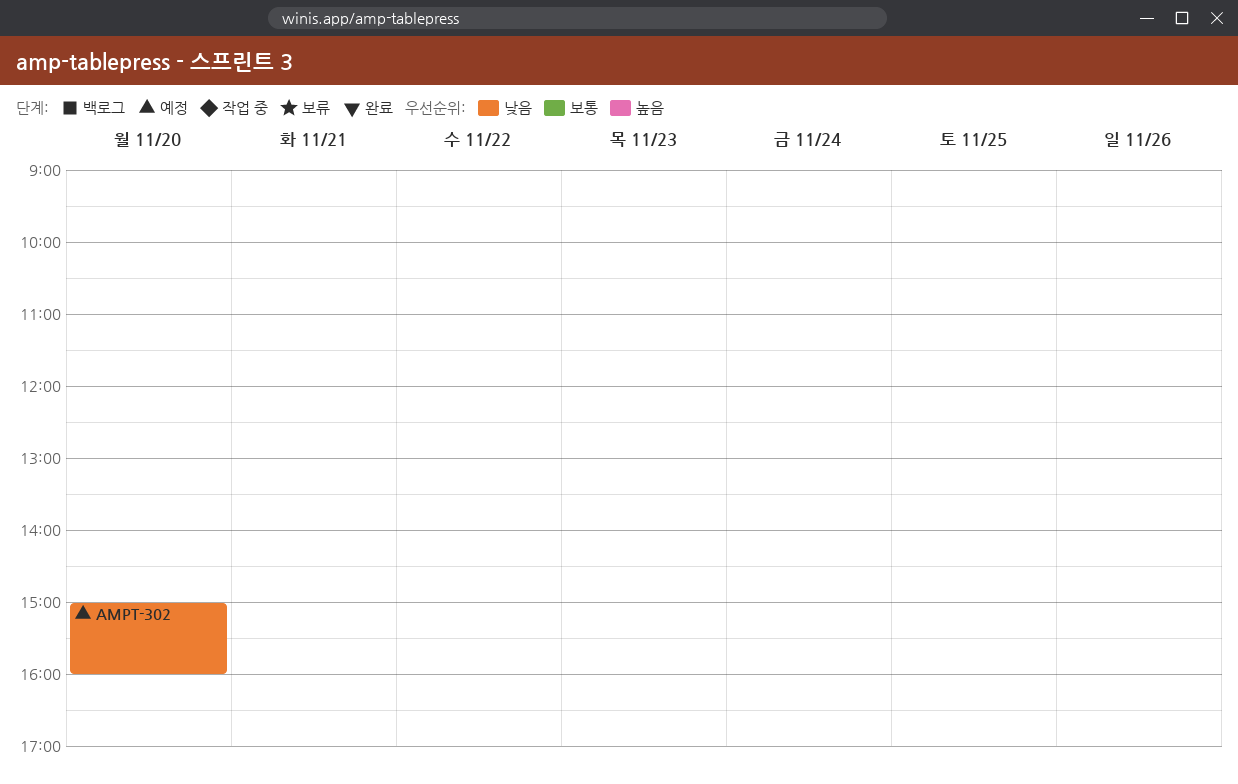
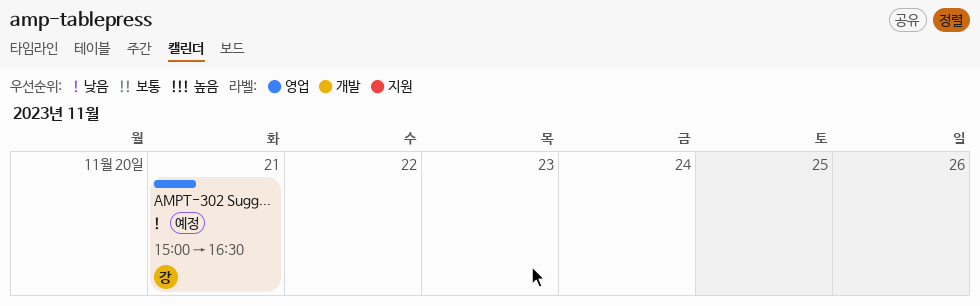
AMPT-302, day: Nov 20 -> Nov 21
AMPT-302, ends: 16:00 -> 16:30

